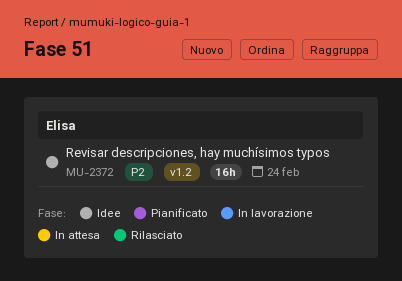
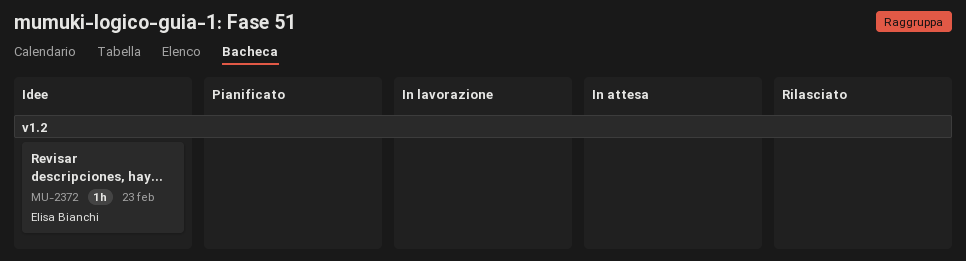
MU-2372, estimate: 16h -> 1h
MU-2372, due: Feb 24 -> Feb 23

